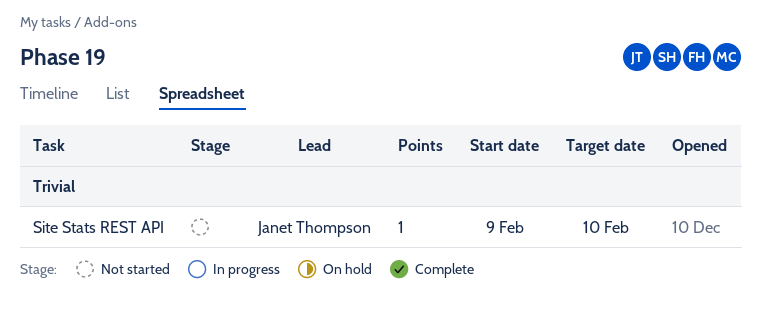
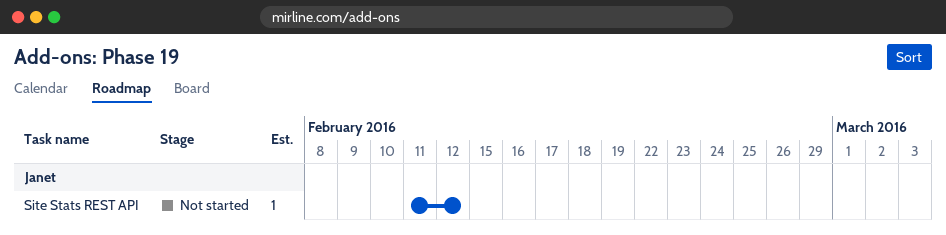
Site Stats REST API, start: Feb 9 -> Feb 11
Site Stats REST API, due: Feb 10 -> Feb 12

